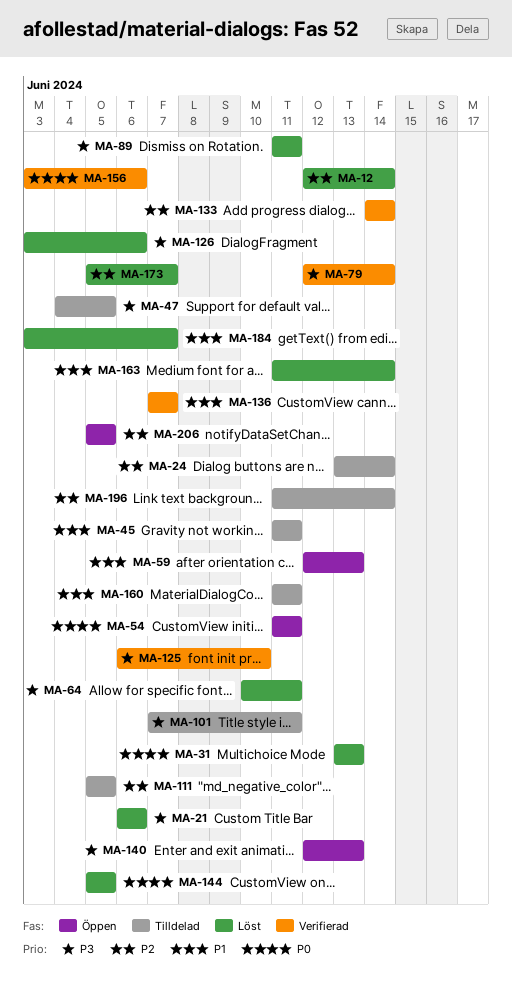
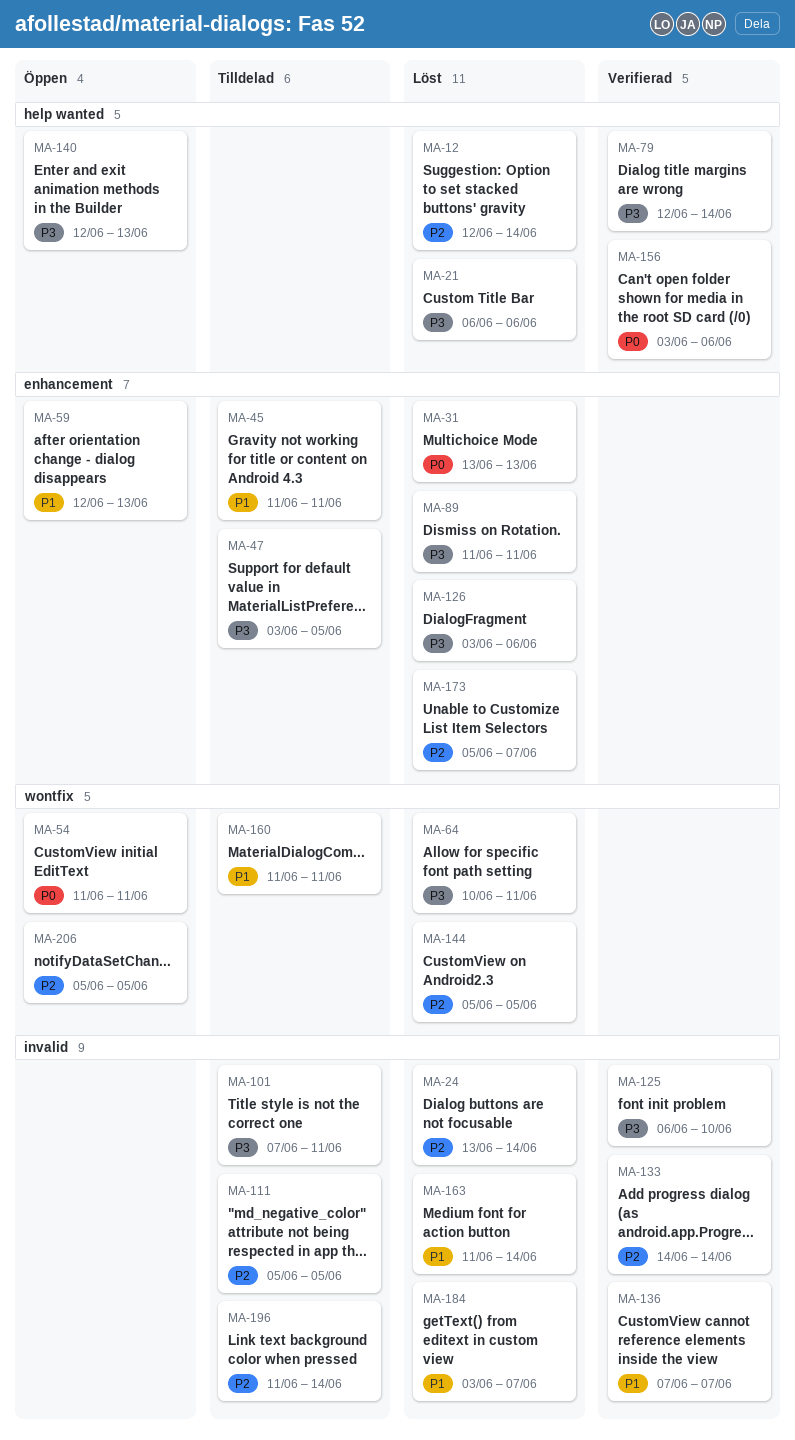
MA-24, status: Tilldelad -> Löst
MA-47, start: Jun 4 -> Jun 3
MA-144, priority: P0 -> P2

